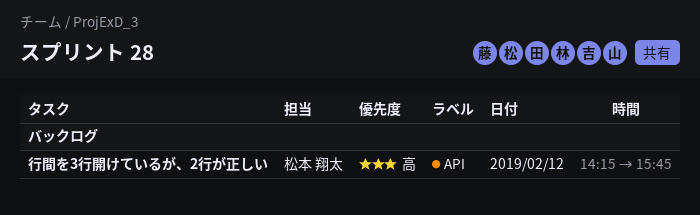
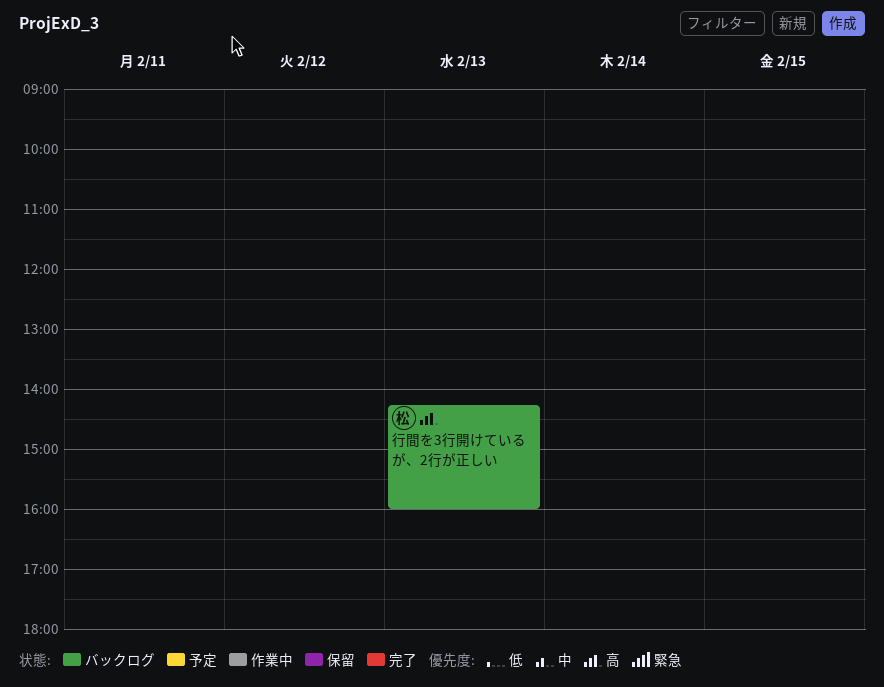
行間を3行開けているが、2行が正しい, day: Feb 12 -> Feb 13
行間を3行開けているが、2行が正しい, ends: 15:45 -> 16:00

